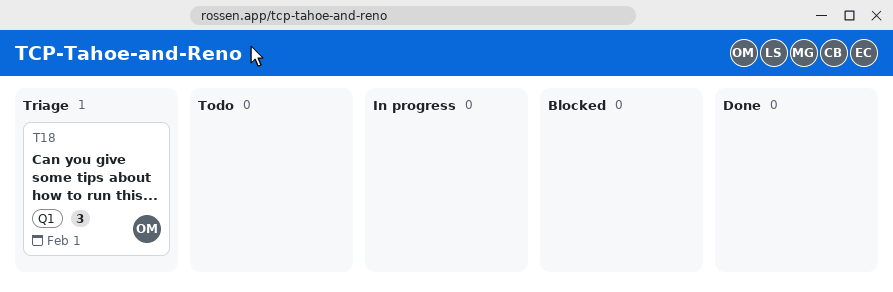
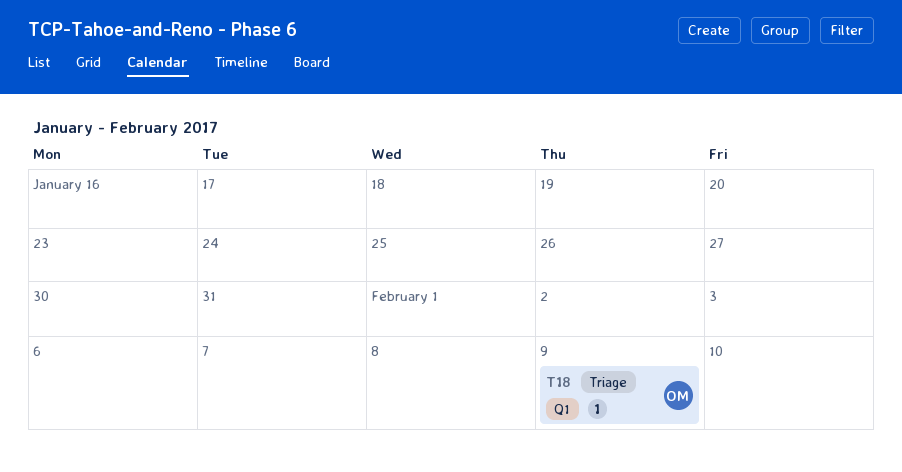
T18, estimate: 3 -> 1
T18, due: Feb 1 -> Feb 9

